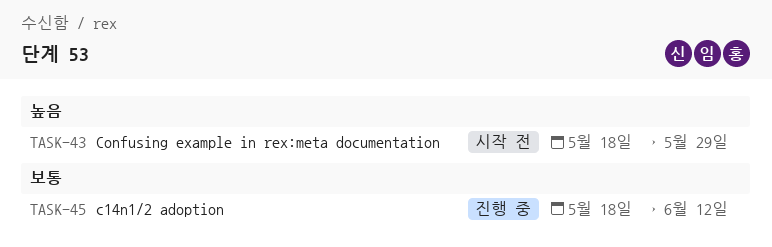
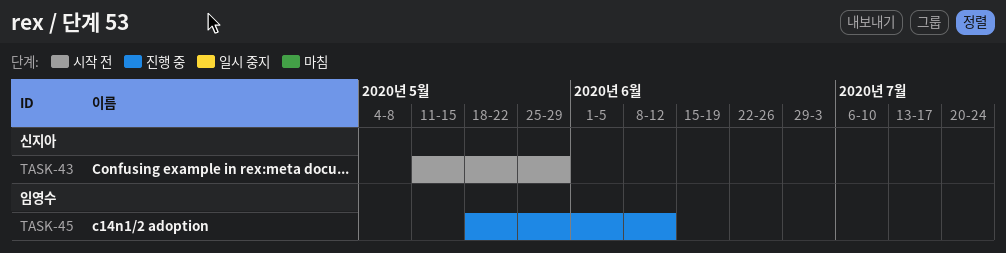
TASK-43, start: May 18 -> May 11

